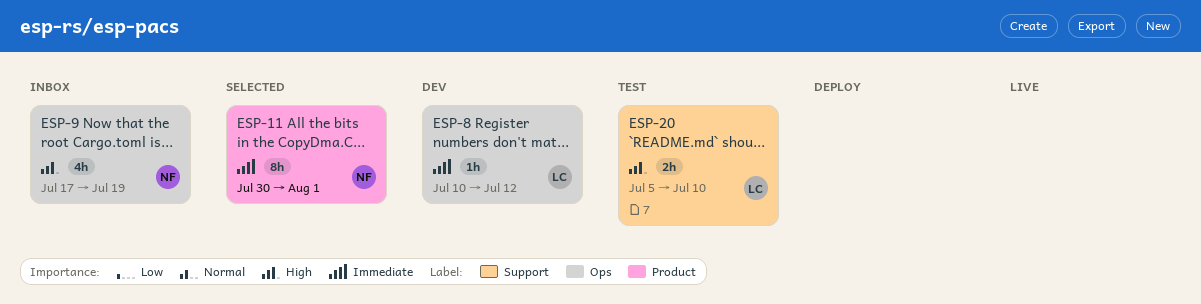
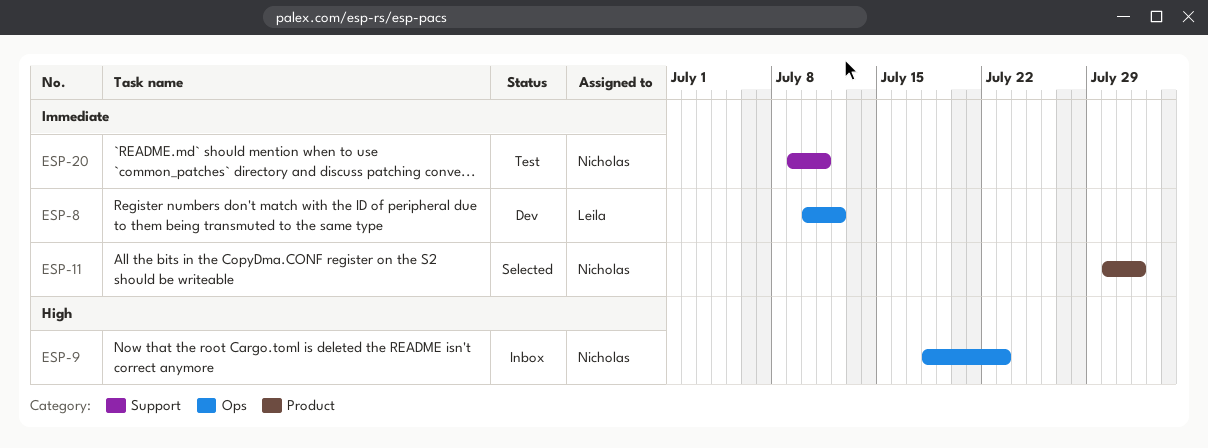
ESP-9, start: Jul 17 -> Jul 18
ESP-9, due: Jul 19 -> Jul 23
ESP-20, owner: Leila -> Nicholas
ESP-20, priority: High -> Immediate
ESP-20, start: Jul 5 -> Jul 9
ESP-20, due: Jul 10 -> Jul 11

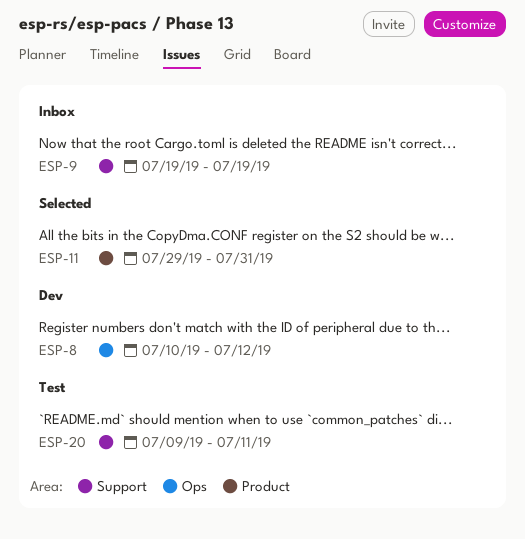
ESP-9, label: Ops -> Support
ESP-9, start: Jul 18 -> Jul 19
ESP-9, due: Jul 23 -> Jul 19
ESP-11, start: Jul 30 -> Jul 29
ESP-11, due: Aug 1 -> Jul 31

